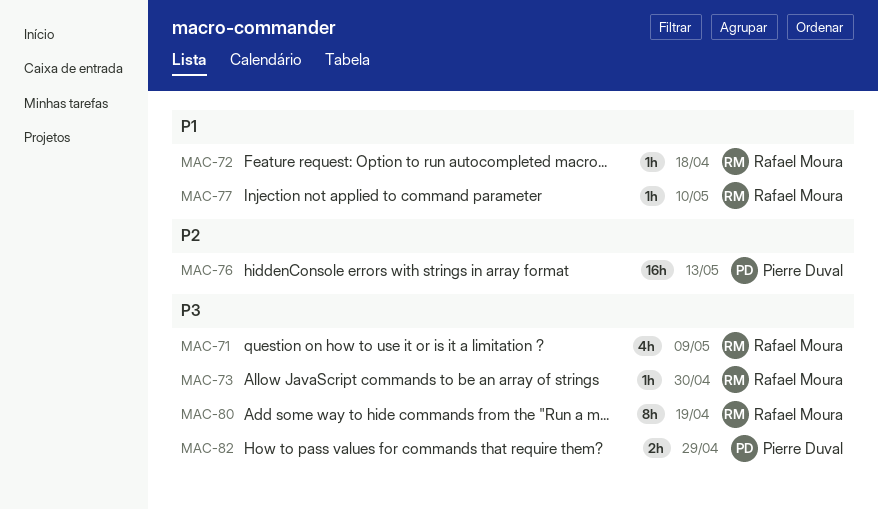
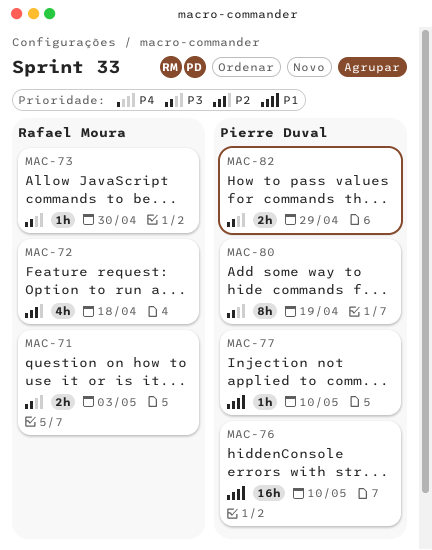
MAC-71, estimate: 4h -> 2h
MAC-71, due: May 9 -> May 3
MAC-72, priority: P1 -> P2
MAC-72, estimate: 1h -> 4h
MAC-76, priority: P2 -> P1
MAC-76, due: May 13 -> May 10
MAC-77, owner: Rafael Moura -> Pierre Duval
MAC-80, owner: Rafael Moura -> Pierre Duval

